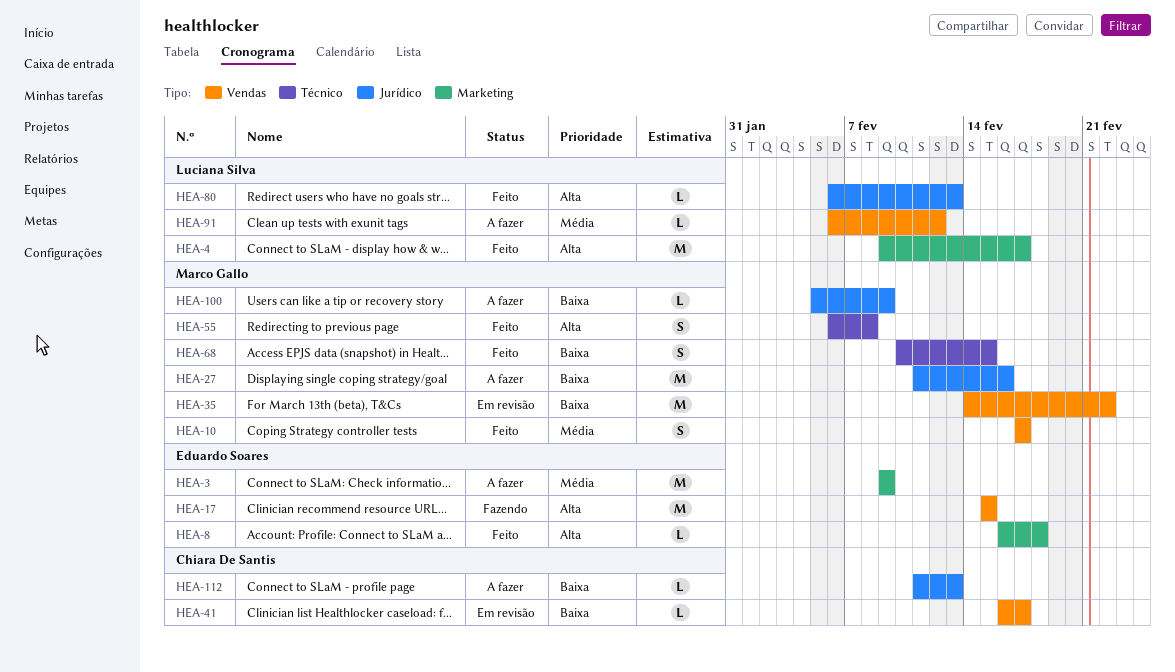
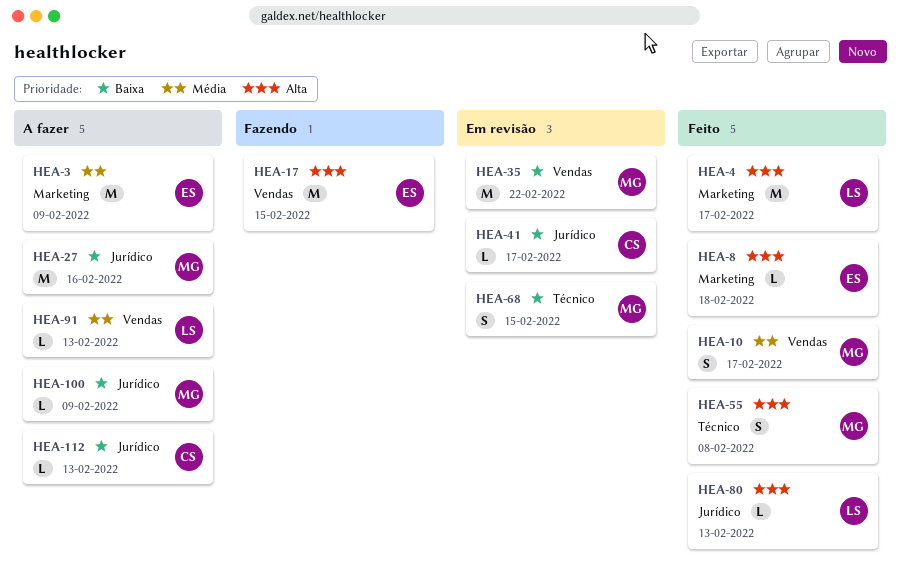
HEA-41, label: Vendas -> Jurídico
HEA-68, status: Feito -> Em revisão
HEA-91, due: Feb 12 -> Feb 13

